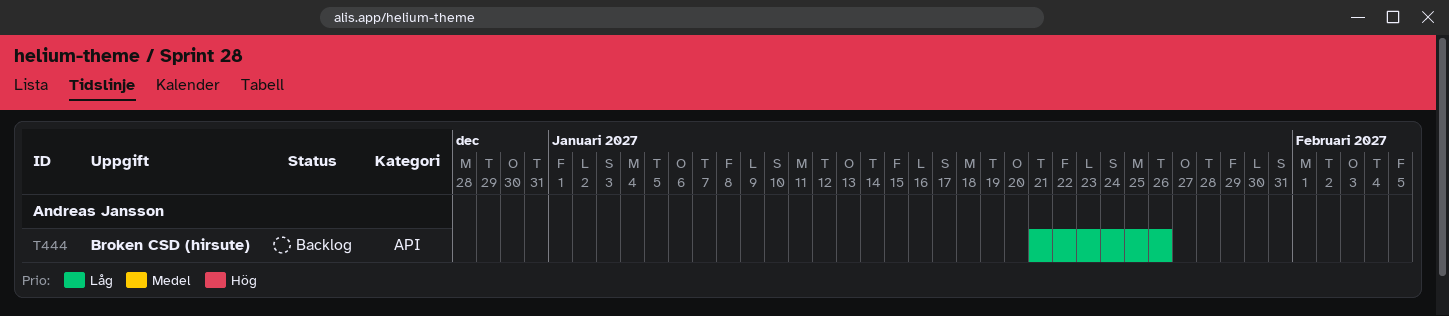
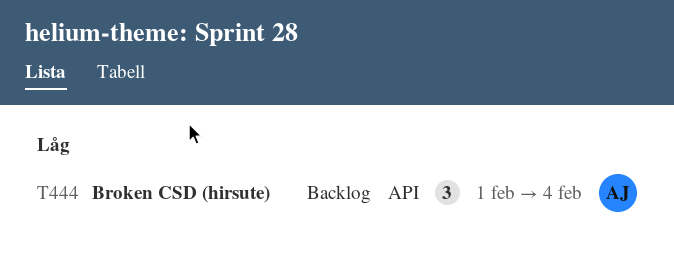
T444, start: Jan 21 -> Feb 1
T444, due: Jan 26 -> Feb 4

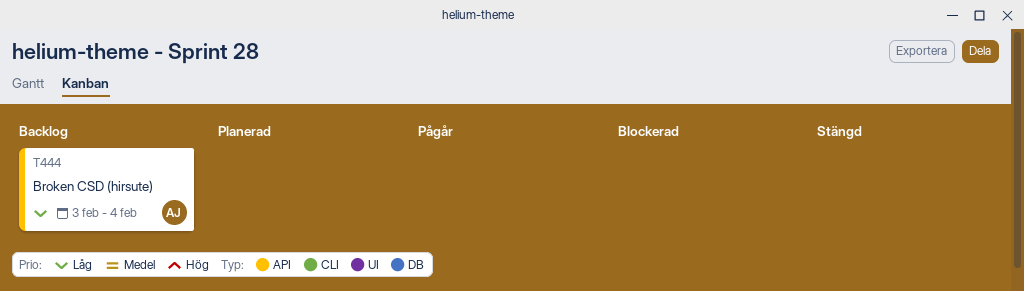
T444, start: Feb 1 -> Feb 3

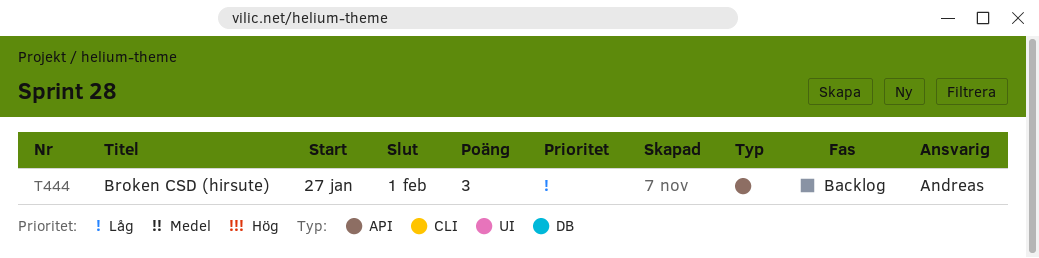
T444, start: Feb 3 -> Jan 27
T444, due: Feb 4 -> Feb 1

